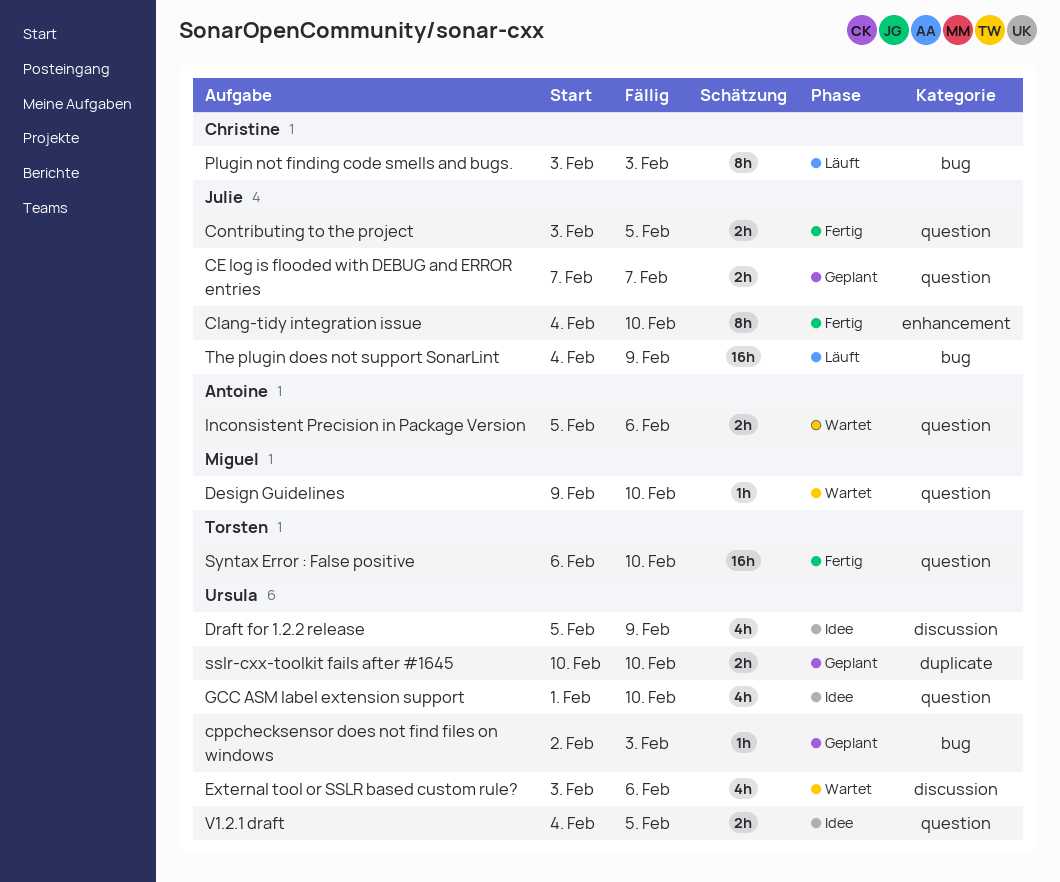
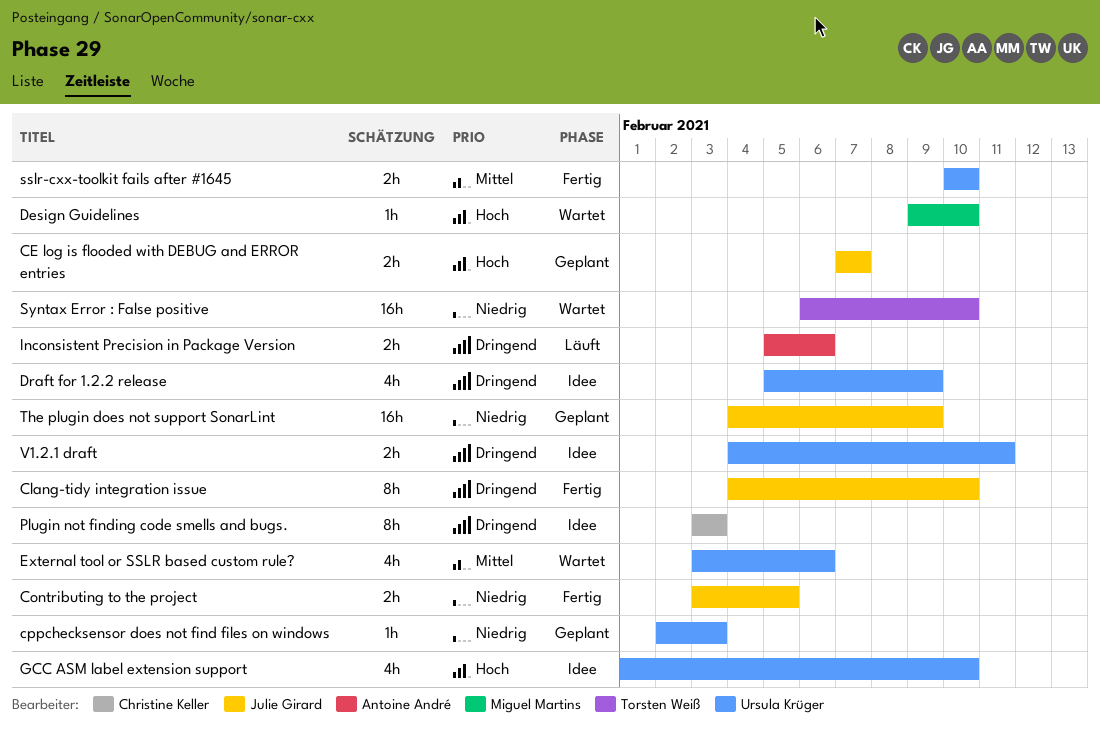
Inconsistent Precision in Package Version, status: Wartet -> Läuft
Plugin not finding code smells and bugs., status: Läuft -> Idee
sslr-cxx-toolkit fails after #1645, status: Geplant -> Fertig
Syntax Error : False positive, status: Fertig -> Wartet
The plugin does not support SonarLint, status: Läuft -> Geplant
V1.2.1 draft, due: Feb 5 -> Feb 11

